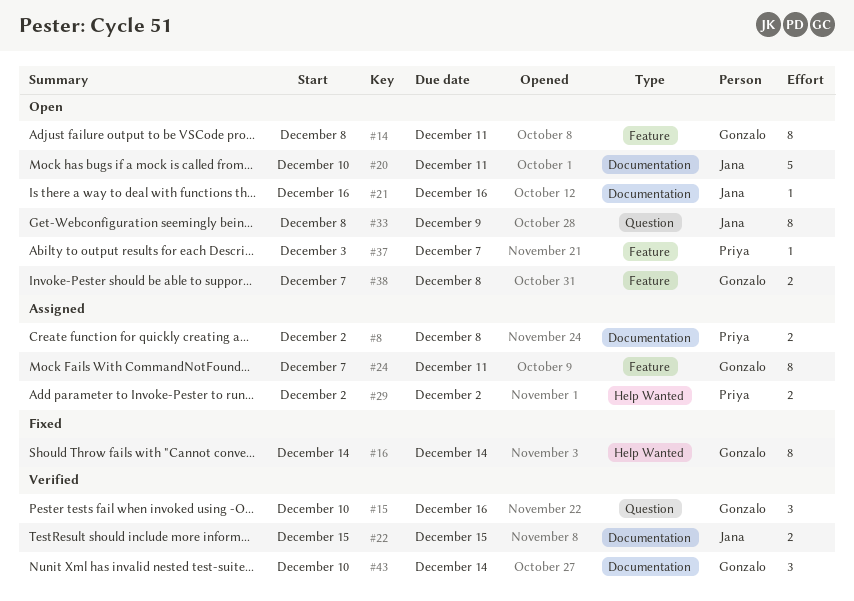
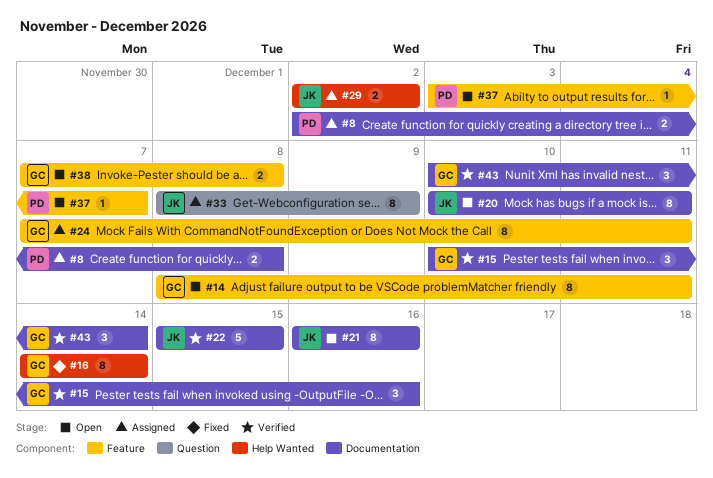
#15, label: Question -> Documentation
#20, estimate: 5 -> 8
#21, estimate: 1 -> 8
#22, estimate: 2 -> 5
#29, owner: Priya -> Jana
#33, status: Open -> Assigned

